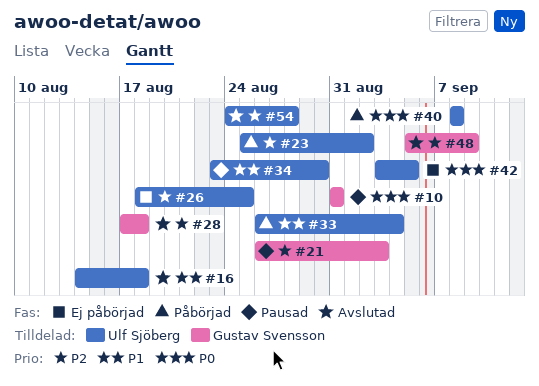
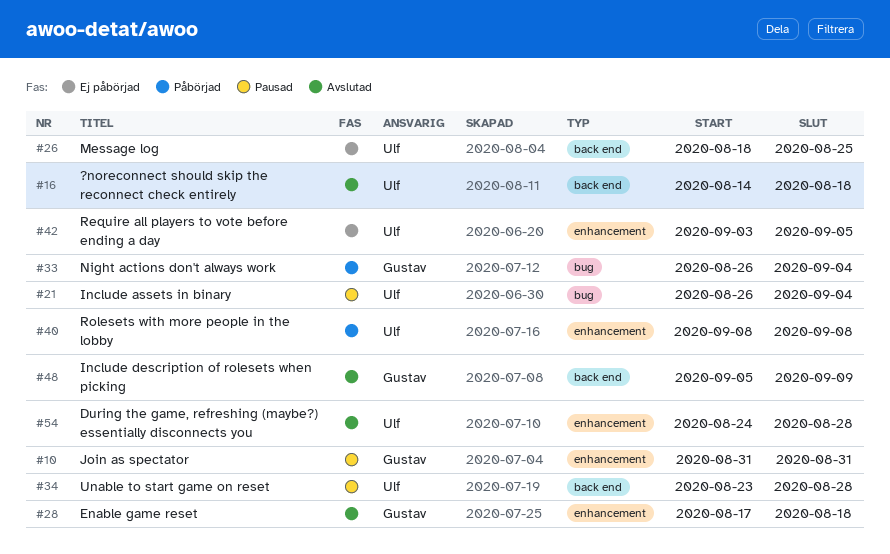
#21, owner: Gustav Svensson -> Ulf Sjöberg
#21, due: Sep 3 -> Sep 4
#23: present -> none
#33, owner: Ulf Sjöberg -> Gustav Svensson
#34, due: Aug 30 -> Aug 28

